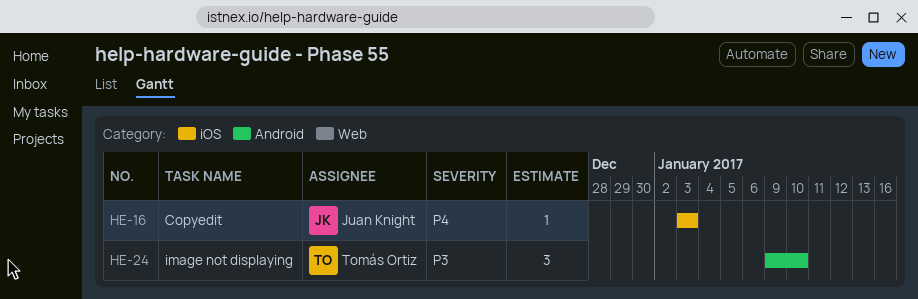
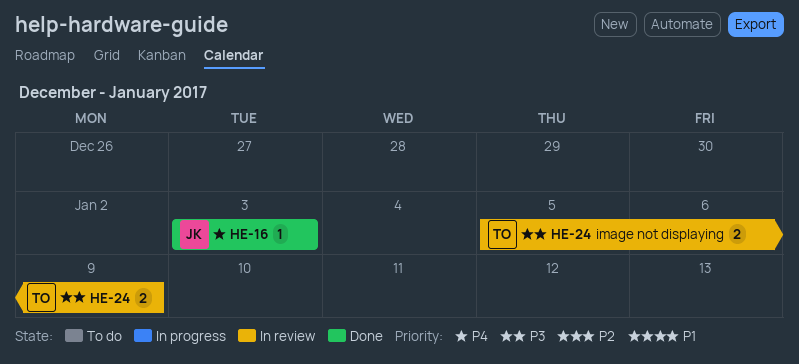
HE-24, estimate: 3 -> 2
HE-24, start: Jan 9 -> Jan 5
HE-24, due: Jan 10 -> Jan 9

